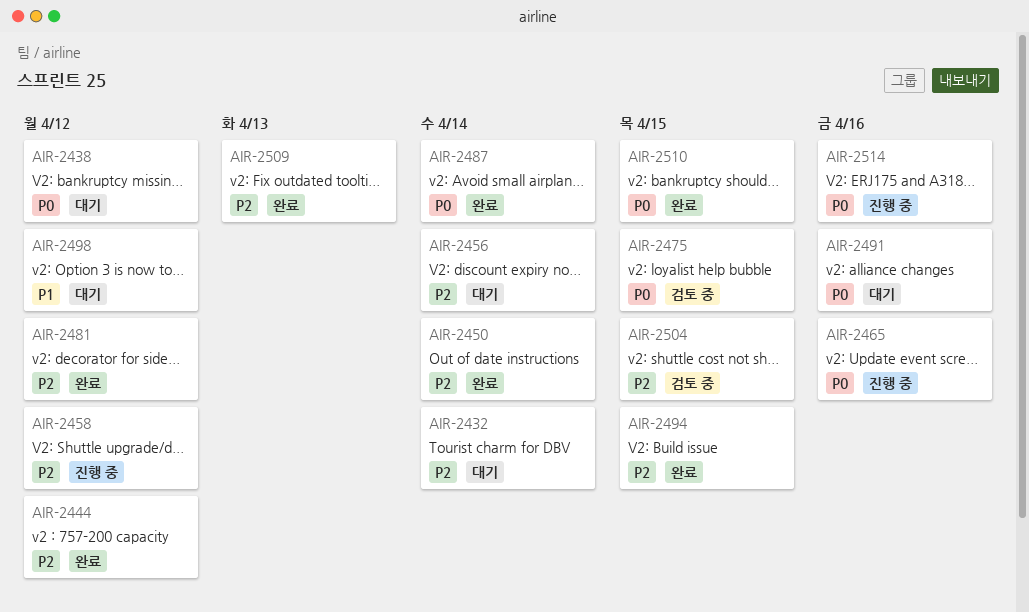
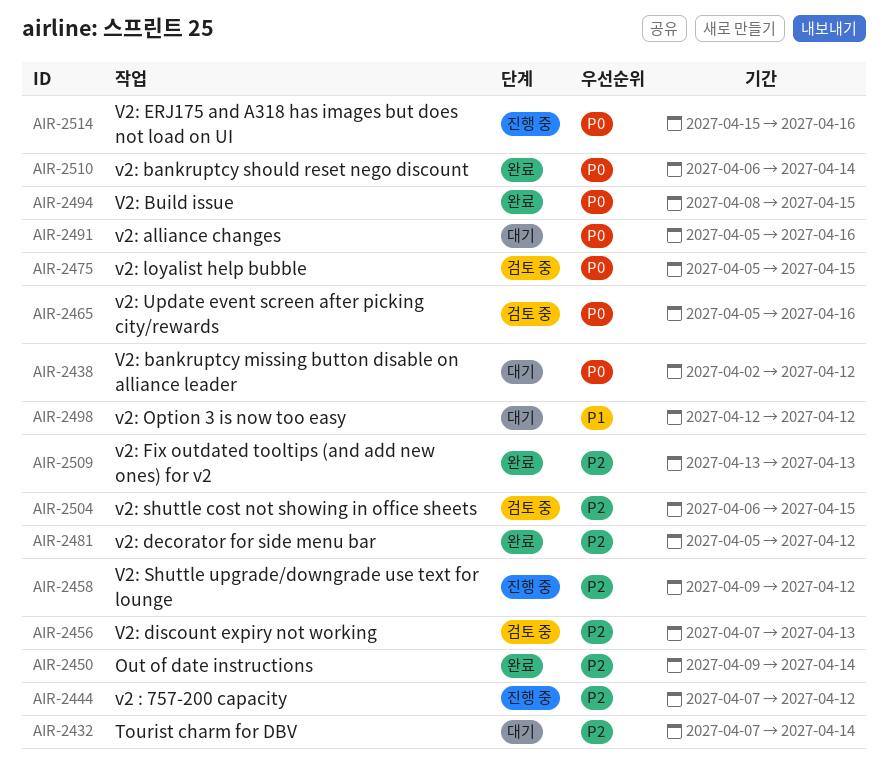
AIR-2444, status: 완료 -> 진행 중
AIR-2456, status: 대기 -> 검토 중
AIR-2456, due: Apr 14 -> Apr 13
AIR-2465, status: 진행 중 -> 검토 중
AIR-2487: present -> none
AIR-2494, priority: P2 -> P0
AIR-2510, due: Apr 15 -> Apr 14

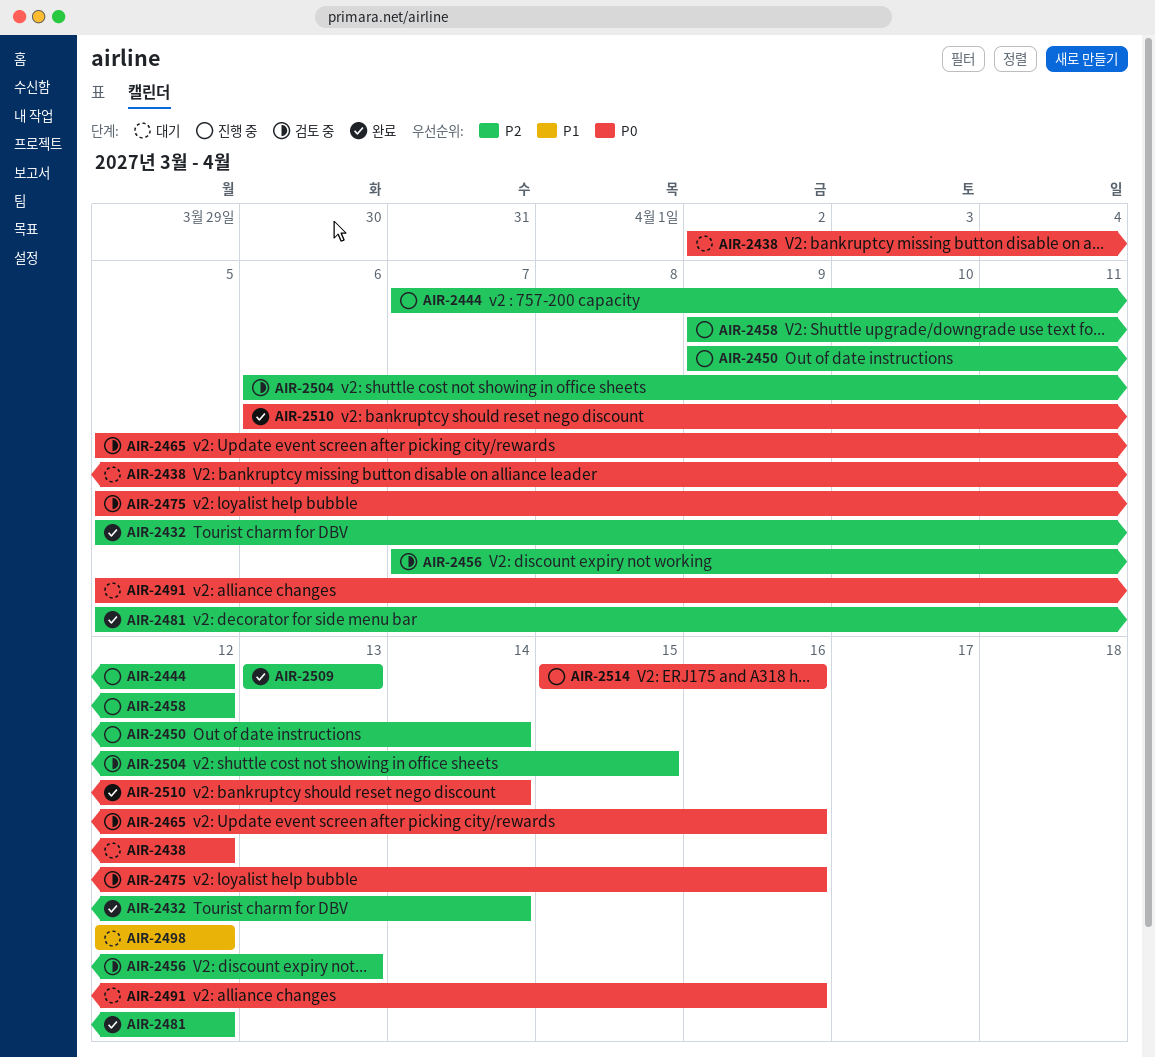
AIR-2432, status: 대기 -> 완료
AIR-2432, start: Apr 7 -> Apr 5
AIR-2450, status: 완료 -> 진행 중
AIR-2475, due: Apr 15 -> Apr 16
AIR-2494: present -> none

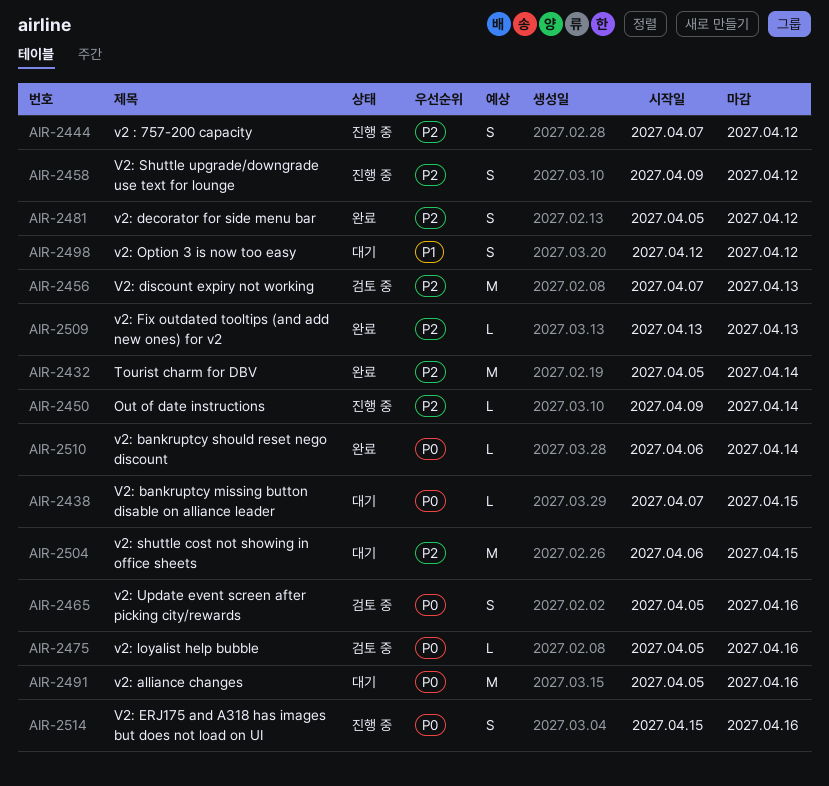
AIR-2438, start: Apr 2 -> Apr 7
AIR-2438, due: Apr 12 -> Apr 15
AIR-2504, status: 검토 중 -> 대기

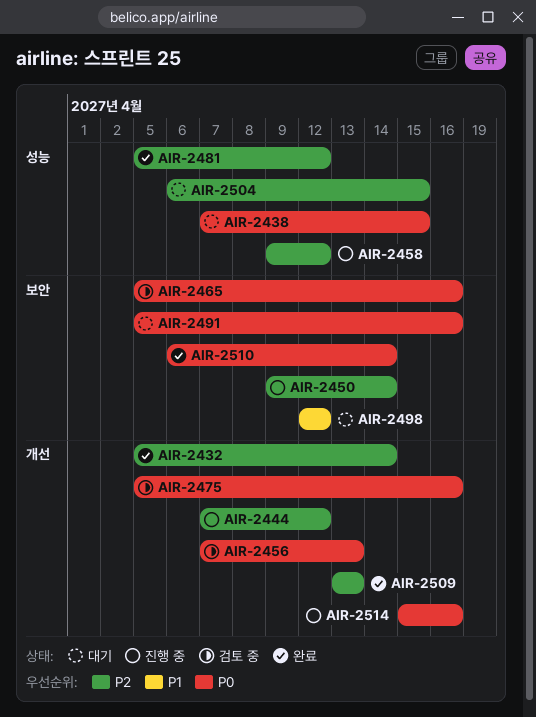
AIR-2456, priority: P2 -> P0

